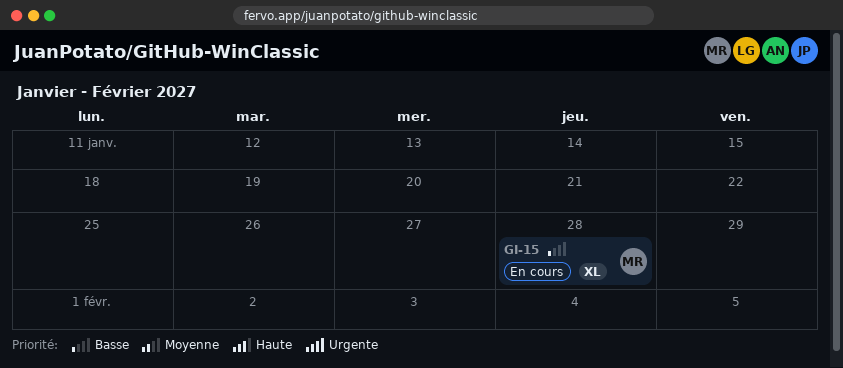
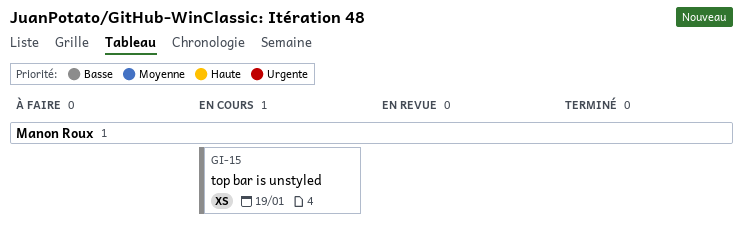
GI-15, estimate: XL -> XS
GI-15, due: Jan 28 -> Jan 19

